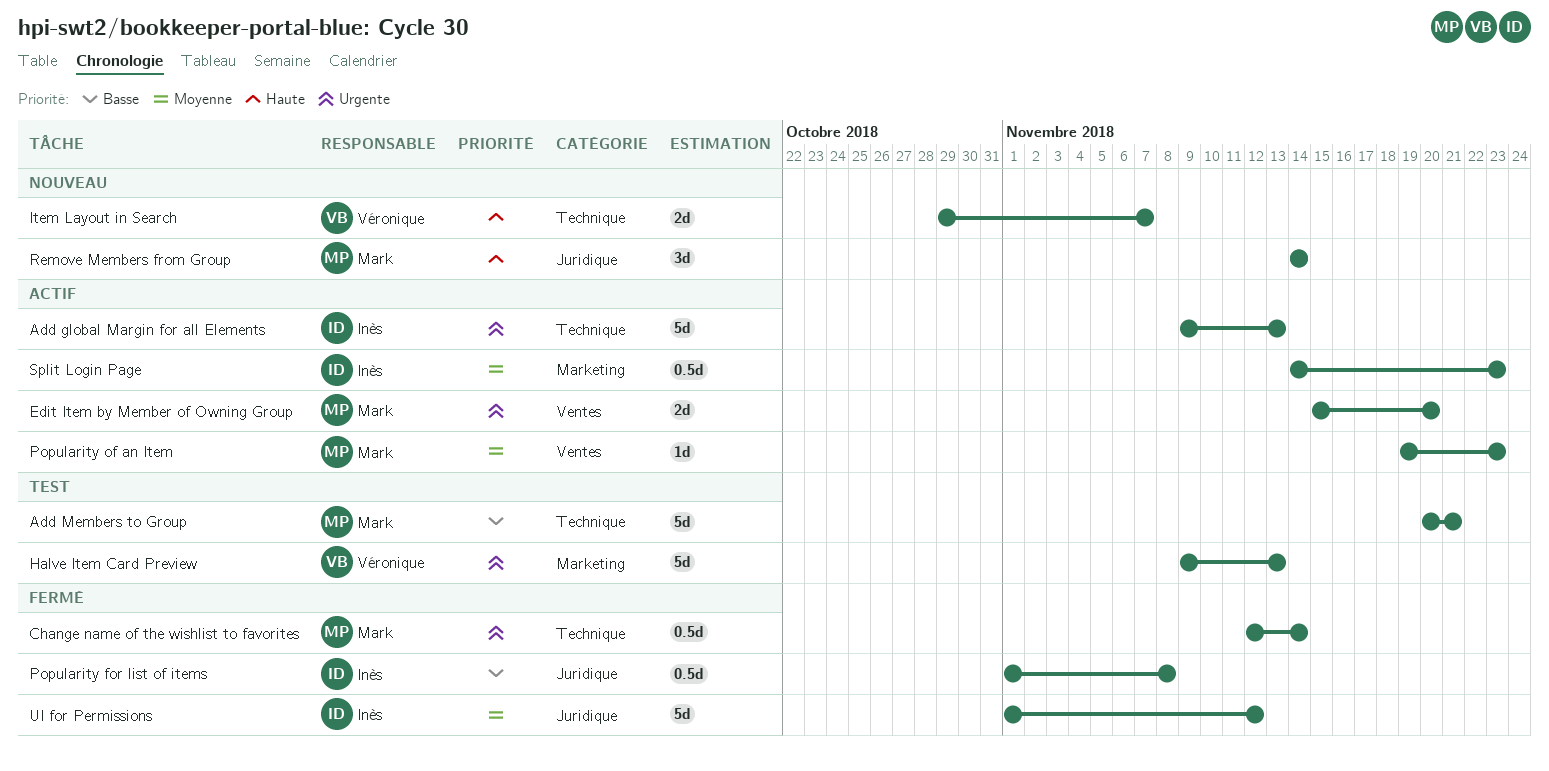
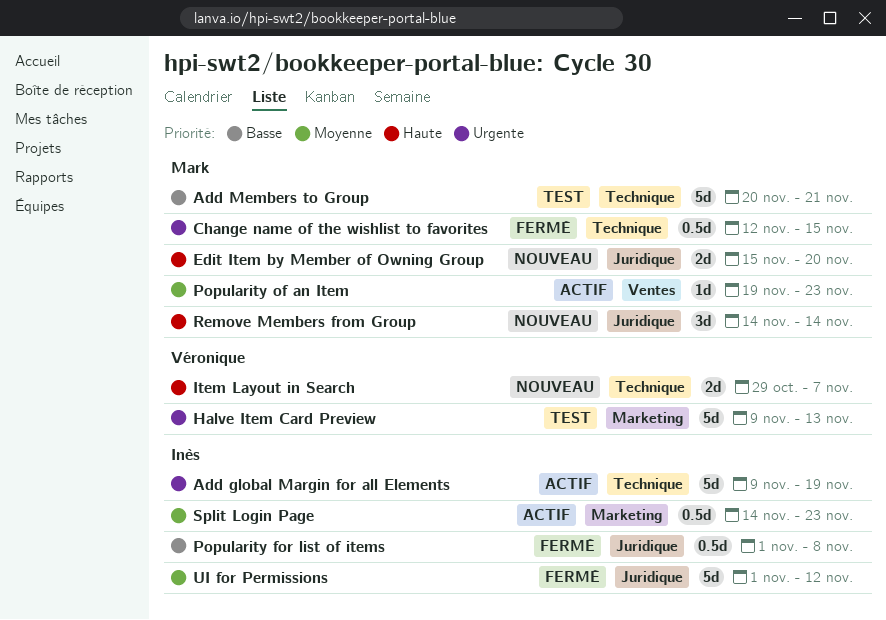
Add global Margin for all Elements, due: Nov 13 -> Nov 19
Change name of the wishlist to favorites, due: Nov 14 -> Nov 15
Edit Item by Member of Owning Group, status: Actif -> Nouveau
Edit Item by Member of Owning Group, priority: Urgente -> Haute
Edit Item by Member of Owning Group, label: Ventes -> Juridique

